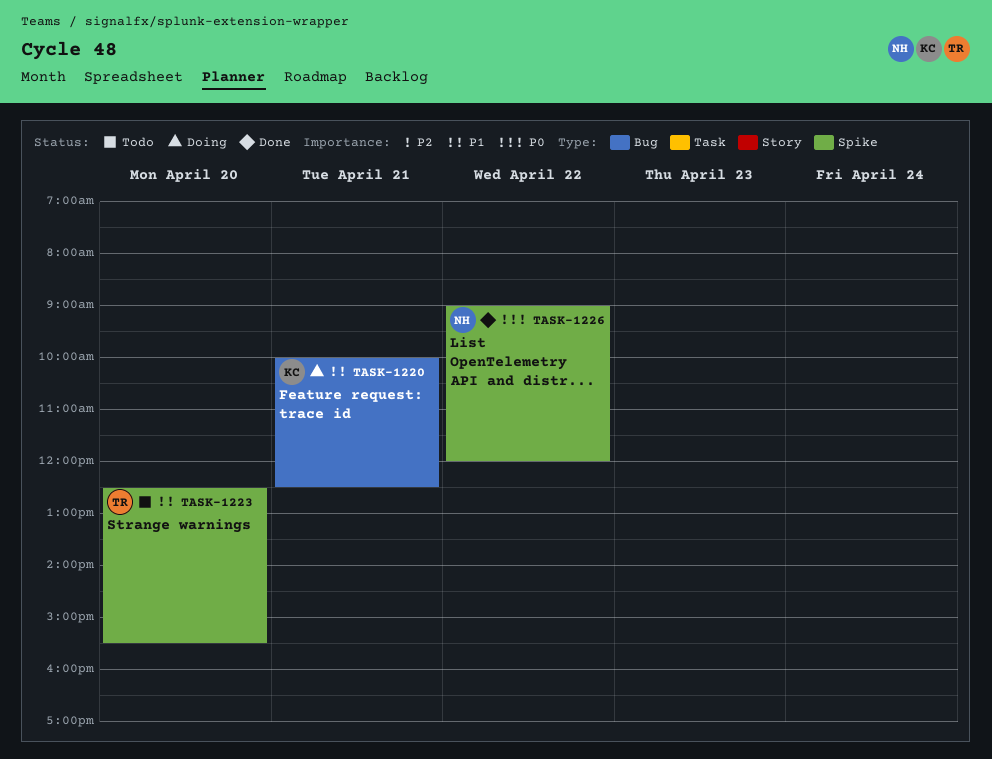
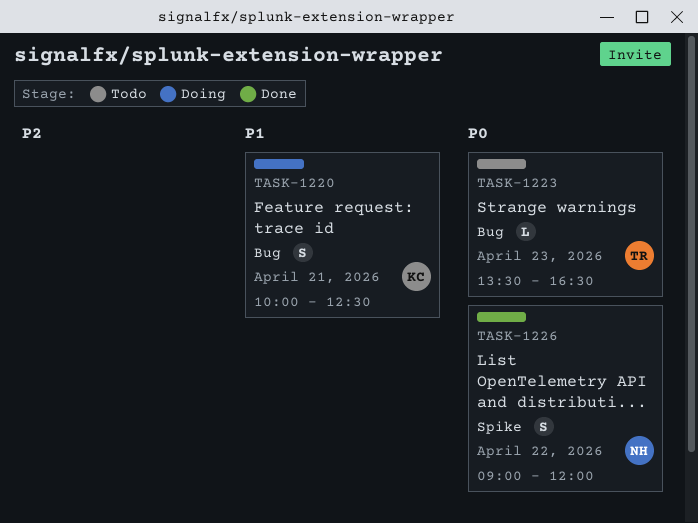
TASK-1223, priority: P1 -> P0
TASK-1223, label: Spike -> Bug
TASK-1223, day: Apr 20 -> Apr 23
TASK-1223, begins: 12:30 -> 13:30
TASK-1223, ends: 15:30 -> 16:30

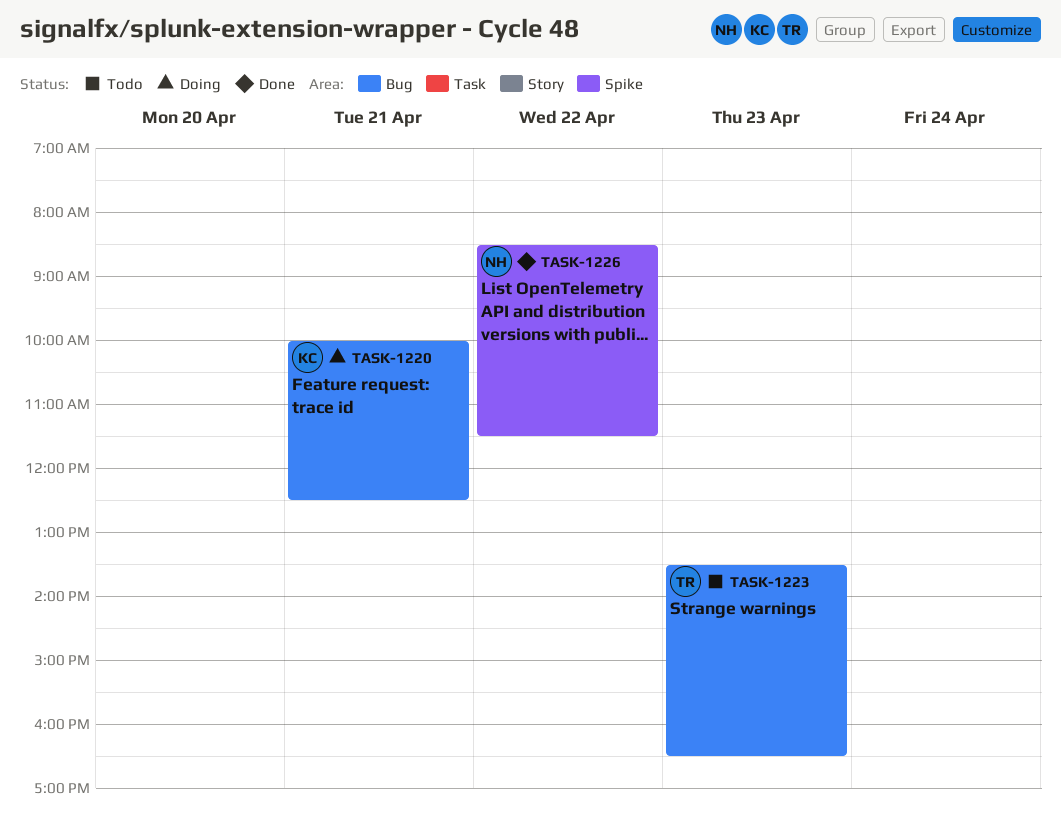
TASK-1226, begins: 09:00 -> 08:30
TASK-1226, ends: 12:00 -> 11:30

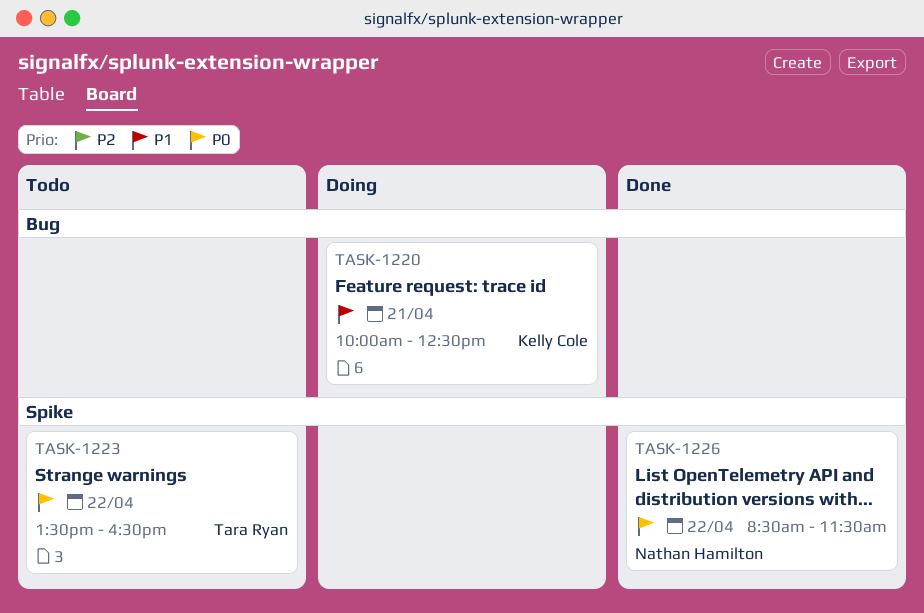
TASK-1223, label: Bug -> Spike
TASK-1223, day: Apr 23 -> Apr 22

